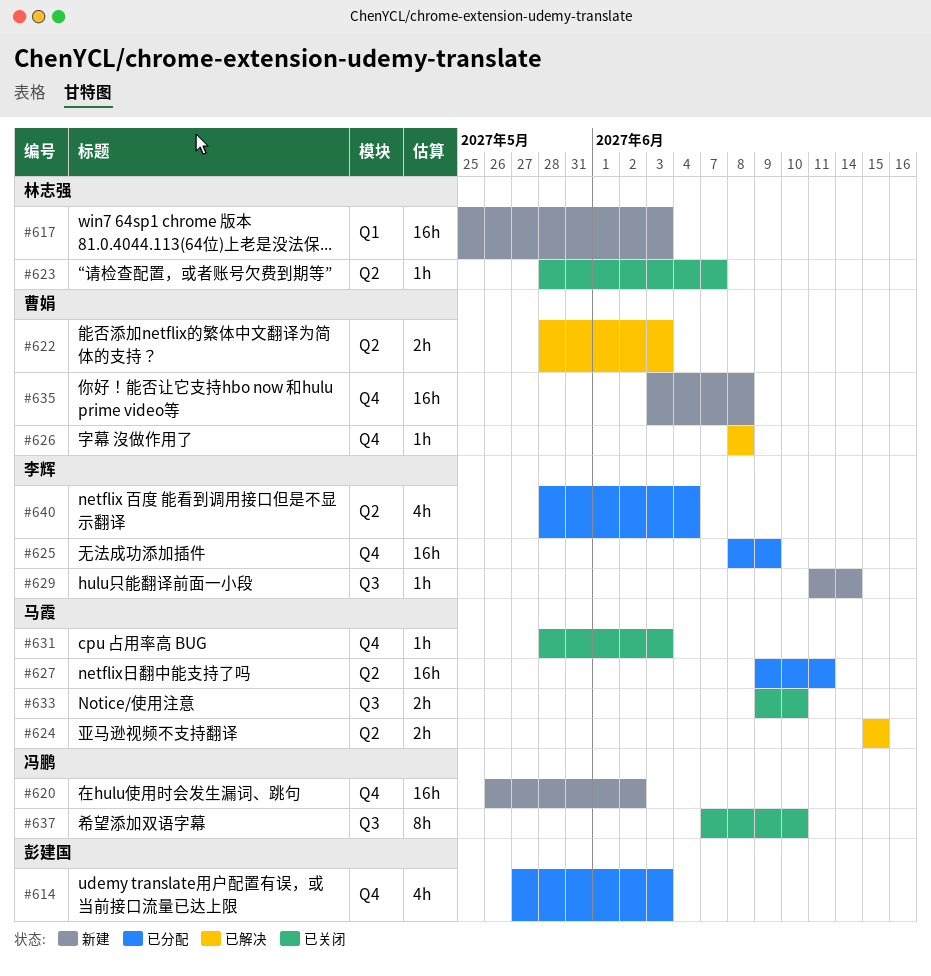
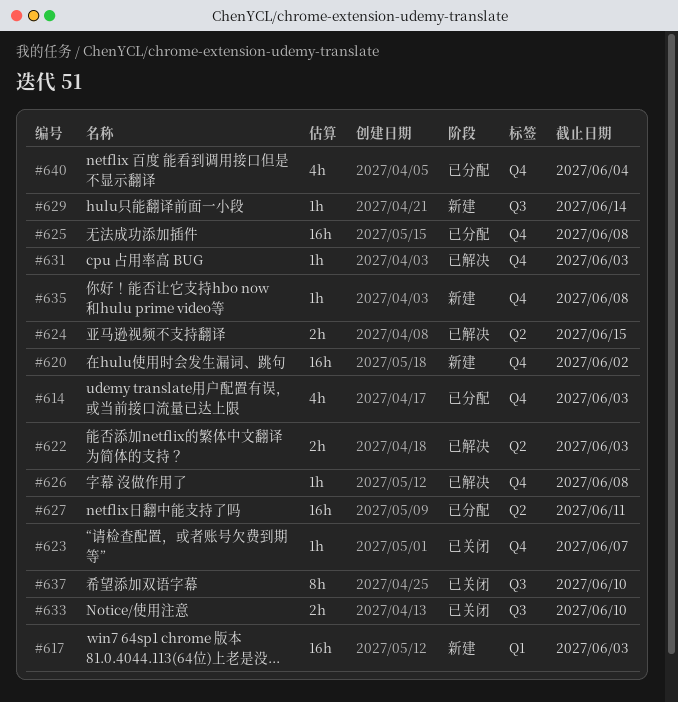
#623, label: Q2 -> Q4
#625, due: Jun 9 -> Jun 8
#631, status: 已关闭 -> 已解决
#635, estimate: 16h -> 1h
#640, label: Q2 -> Q4

